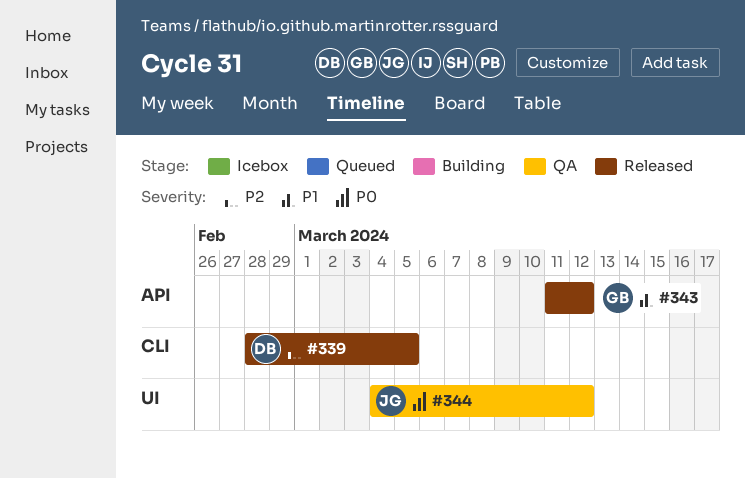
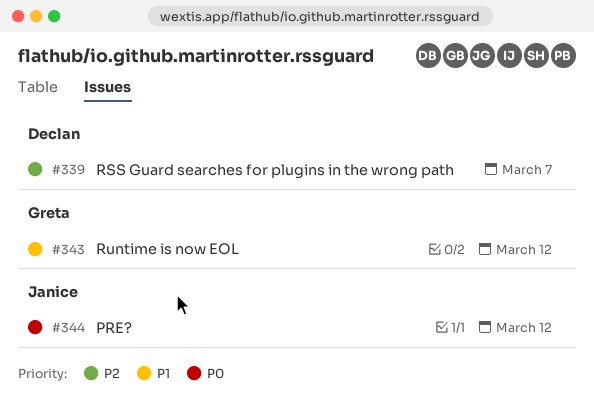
#339, due: Mar 5 -> Mar 7

